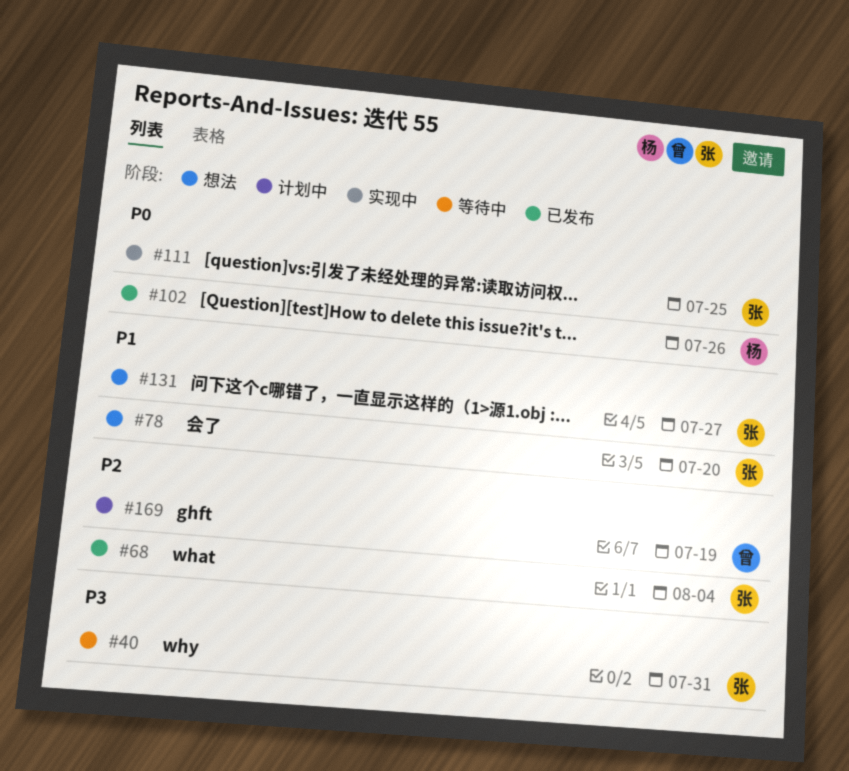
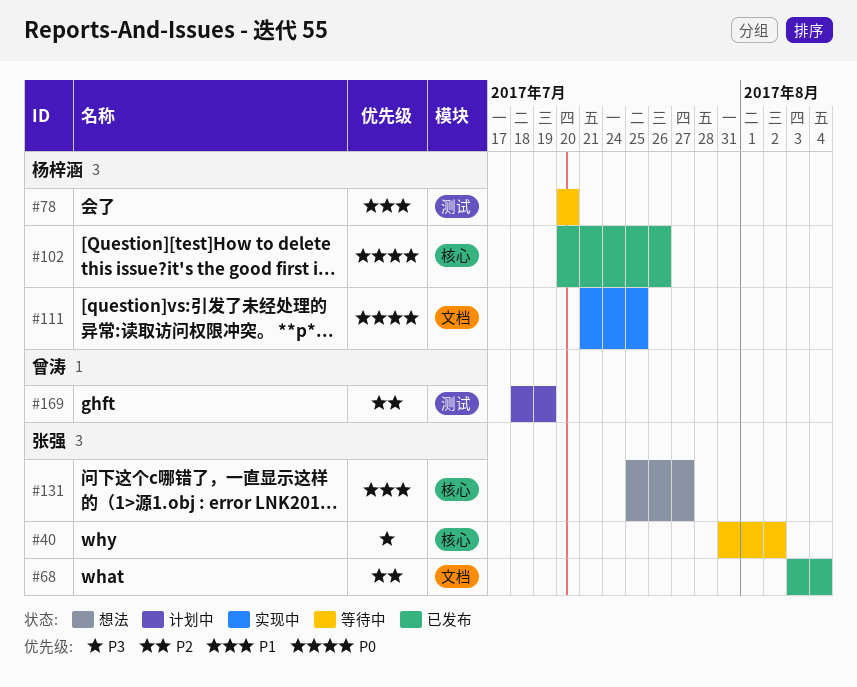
#40, due: Jul 31 -> Aug 2
#78, status: 想法 -> 等待中
#78, owner: 张强 -> 杨梓涵
#111, owner: 张强 -> 杨梓涵

